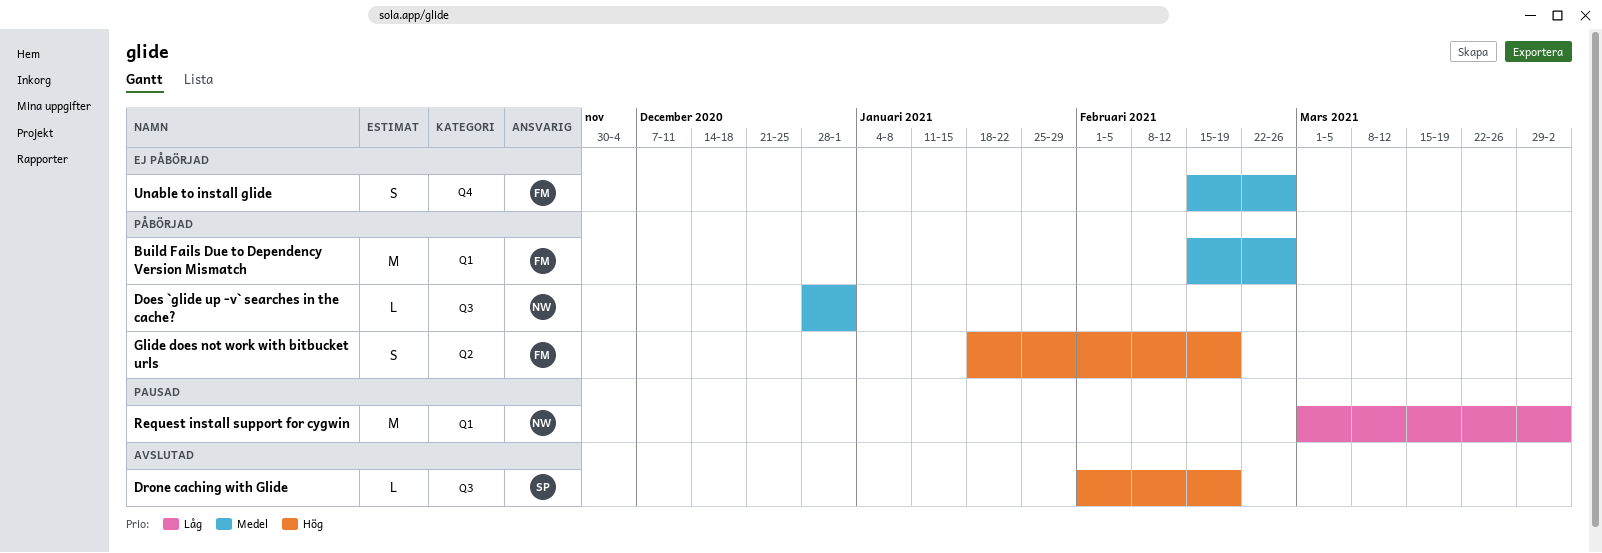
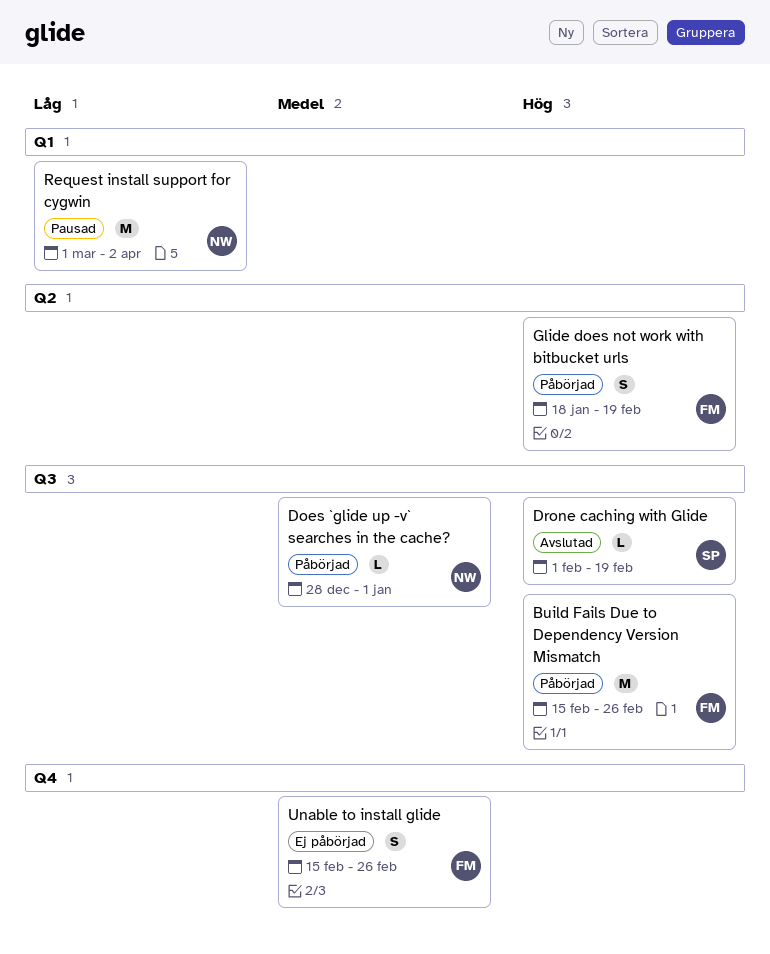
Build Fails Due to Dependency Version Mismatch, priority: Medel -> Hög
Build Fails Due to Dependency Version Mismatch, label: Q1 -> Q3

